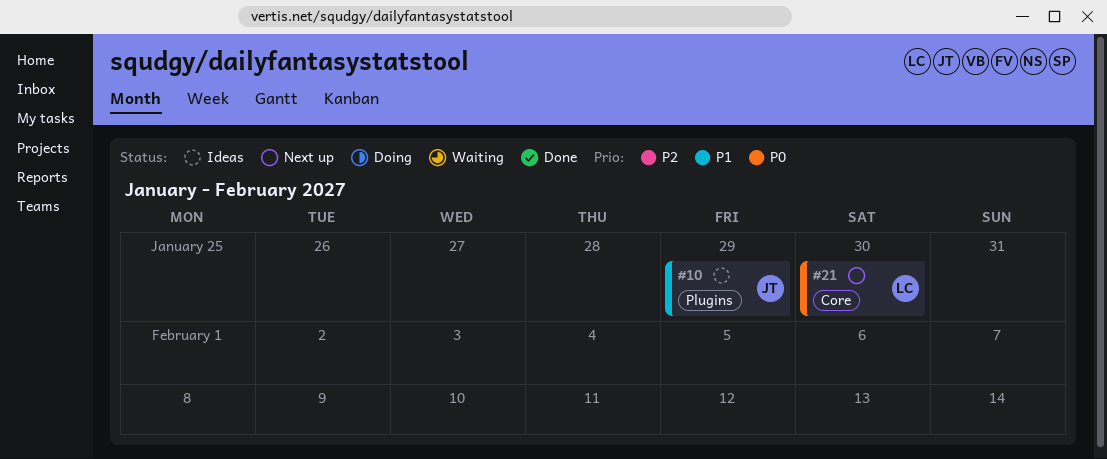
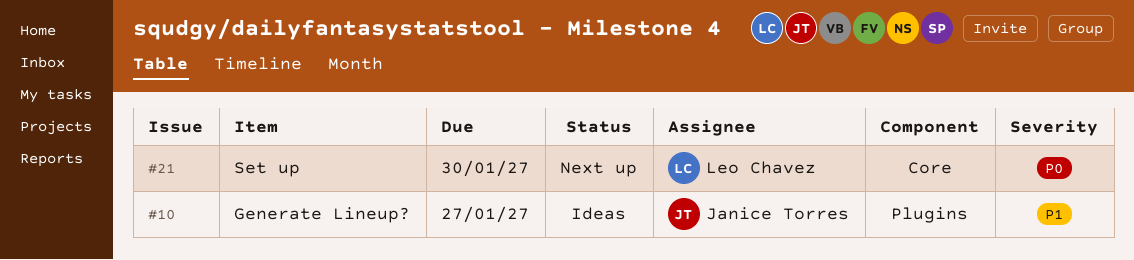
#10, due: Jan 29 -> Jan 27

